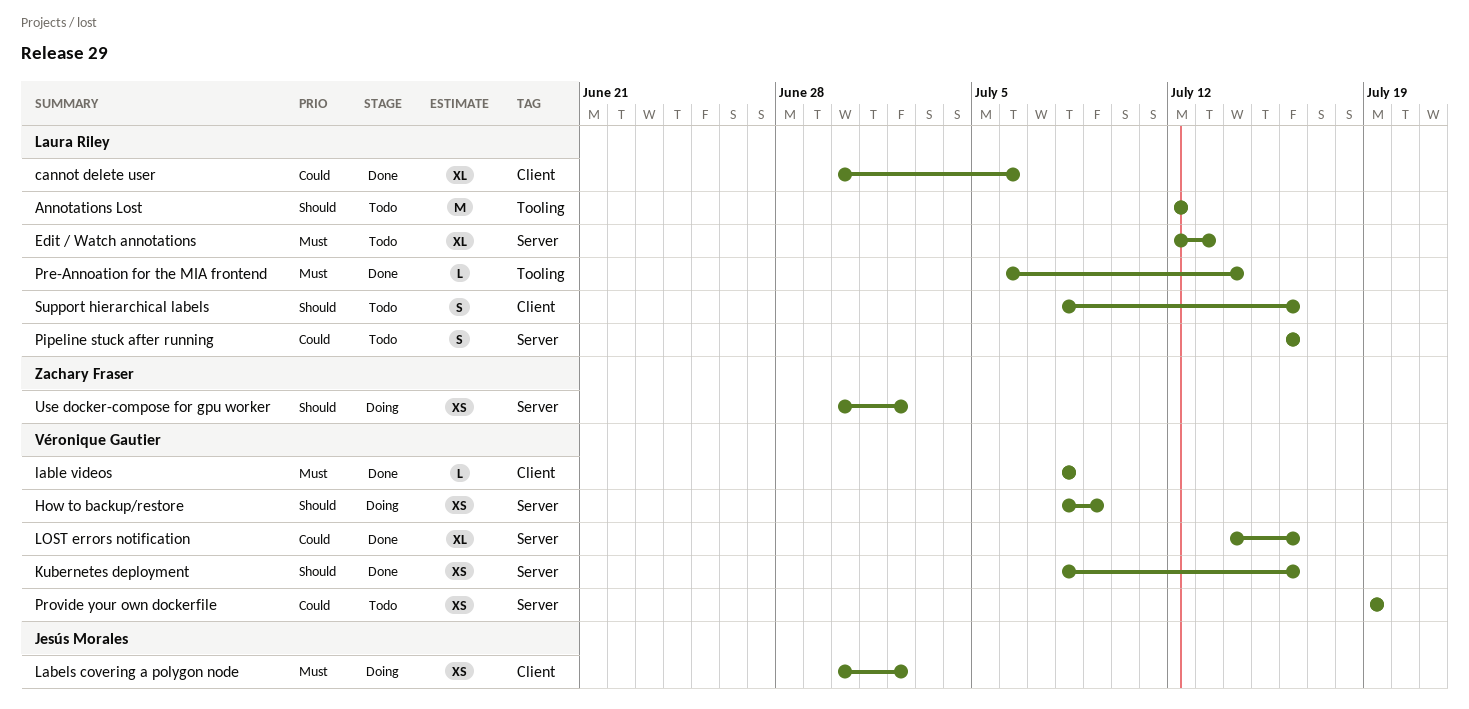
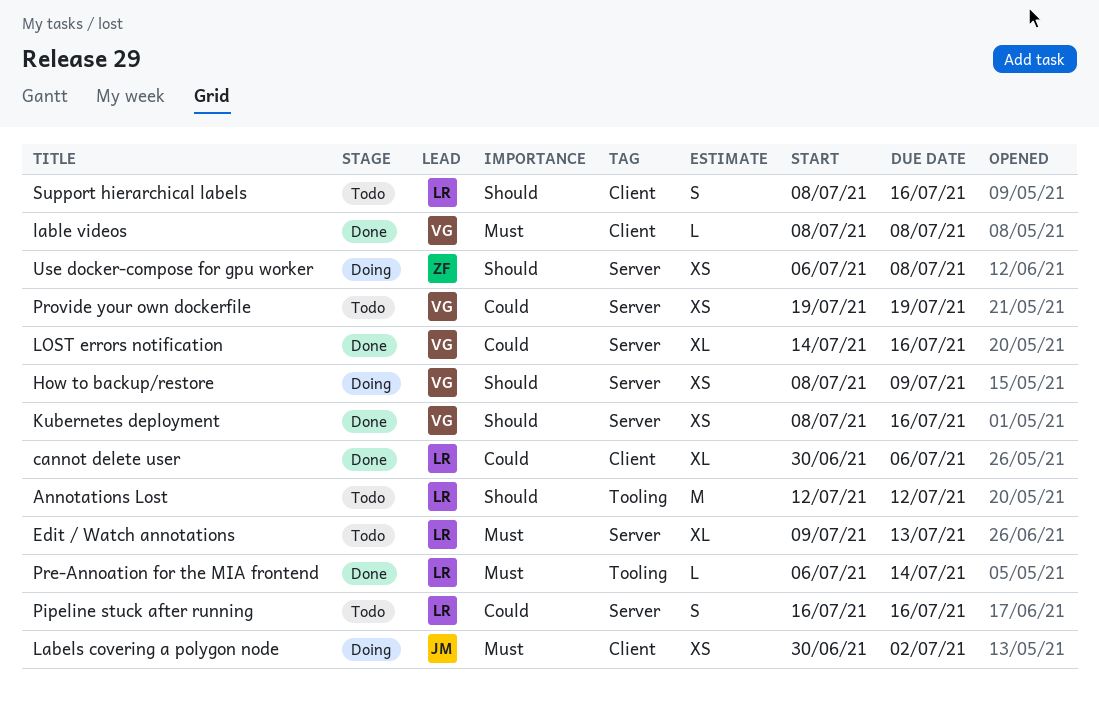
Edit / Watch annotations, start: Jul 12 -> Jul 9
Use docker-compose for gpu worker, start: Jun 30 -> Jul 6
Use docker-compose for gpu worker, due: Jul 2 -> Jul 8

